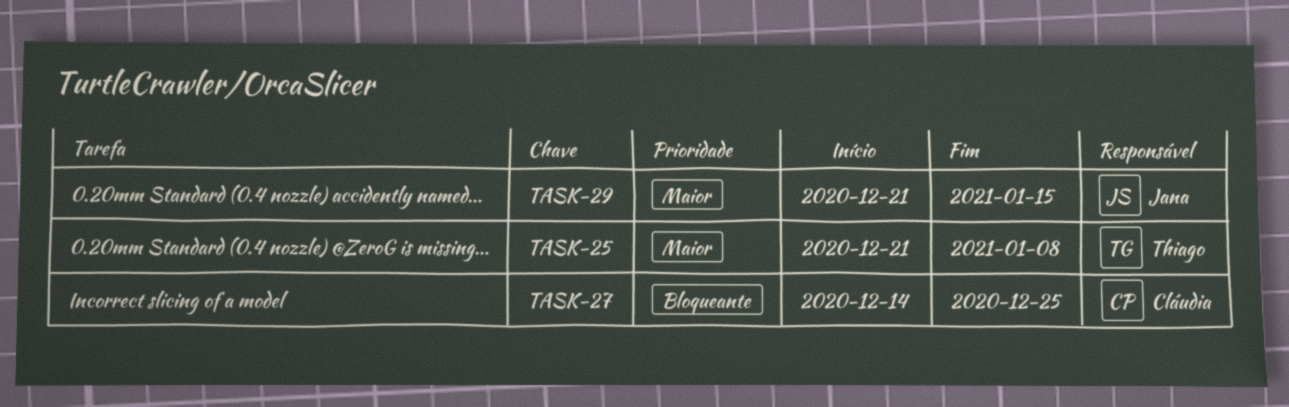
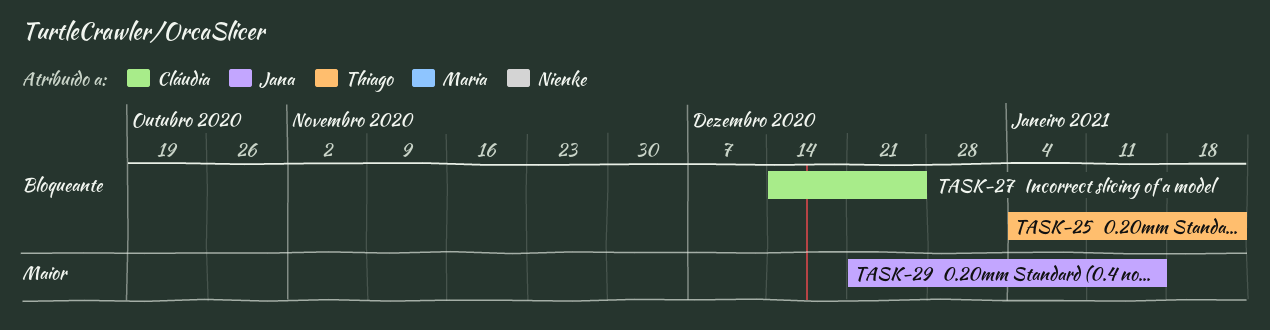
TASK-25, priority: Maior -> Bloqueante
TASK-25, start: Dec 21 -> Jan 4
TASK-25, due: Jan 8 -> Jan 22

